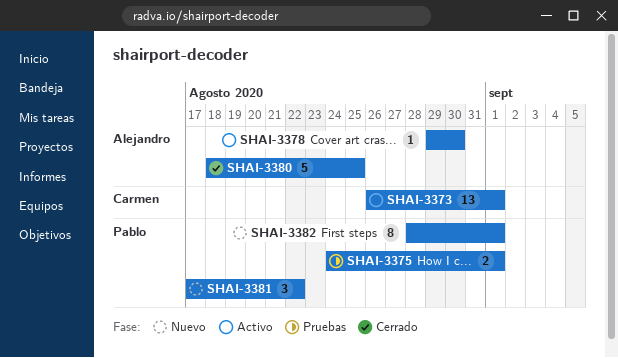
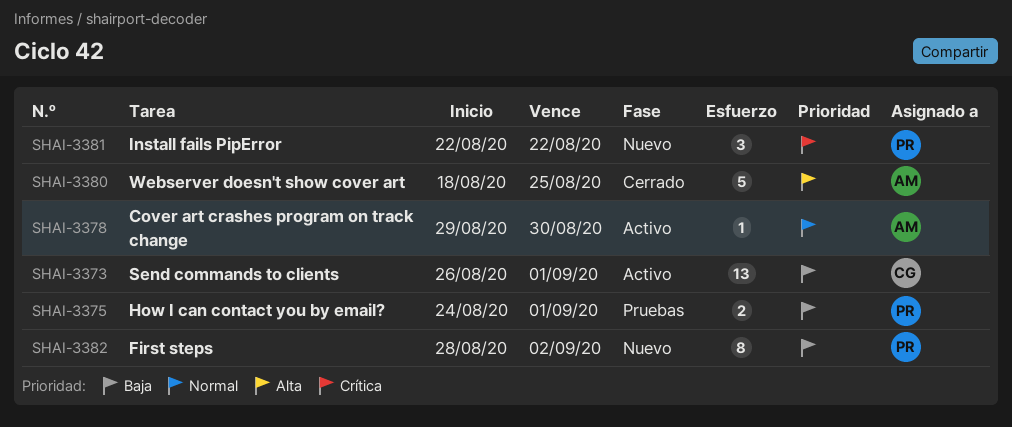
SHAI-3381, start: Aug 17 -> Aug 22
SHAI-3382, due: Sep 1 -> Sep 2

